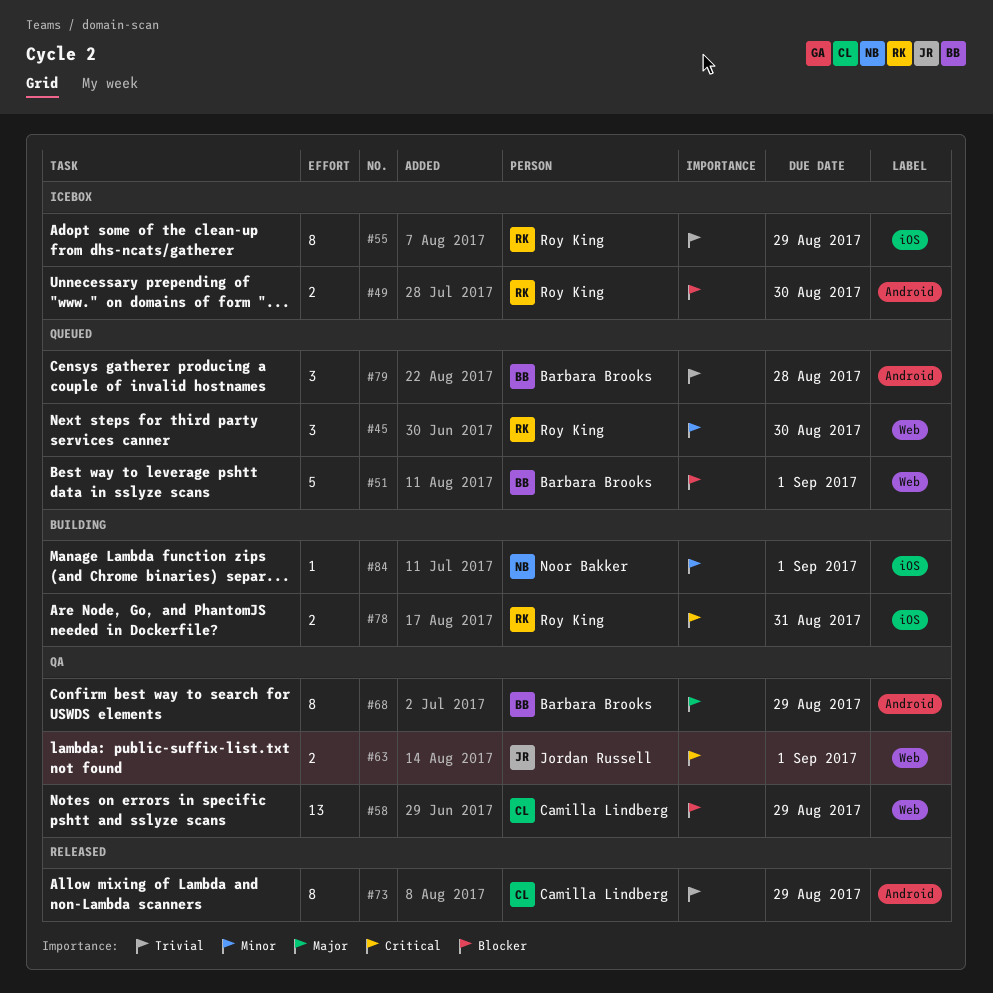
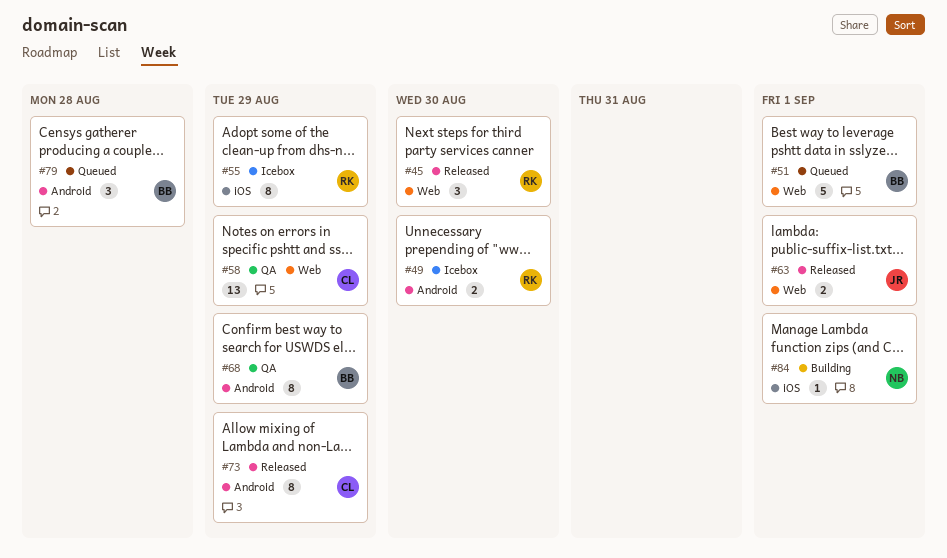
#45, status: Queued -> Released
#63, status: QA -> Released
#78: present -> none

